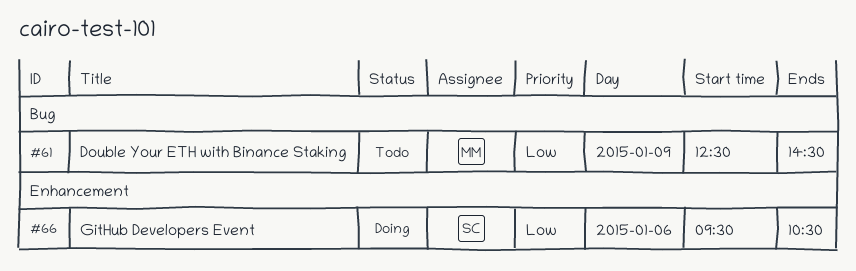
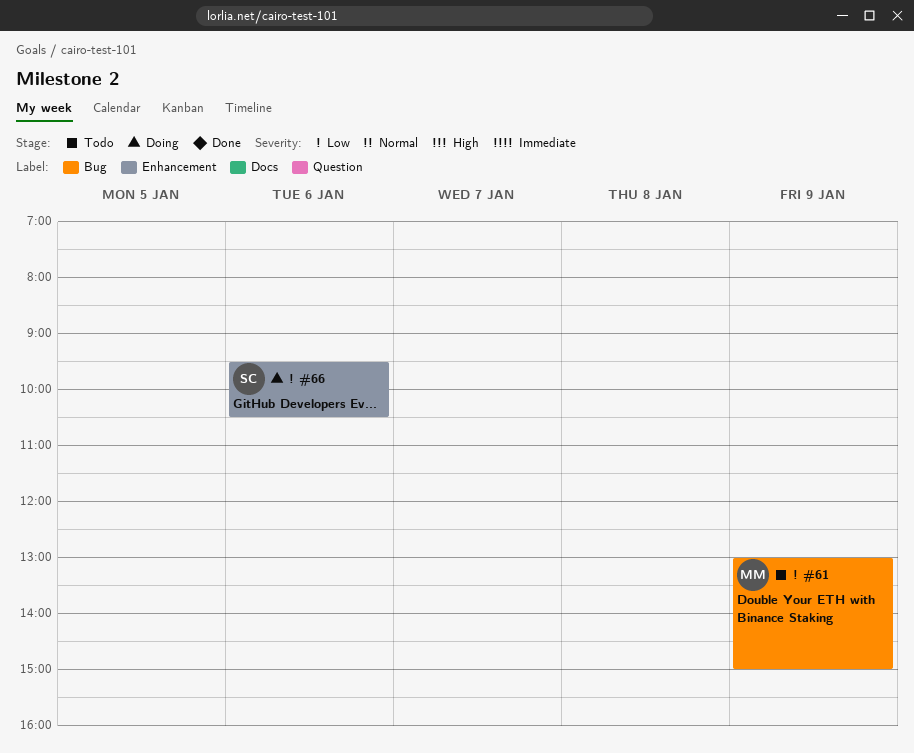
#61, begins: 12:30 -> 13:00
#61, ends: 14:30 -> 15:00

